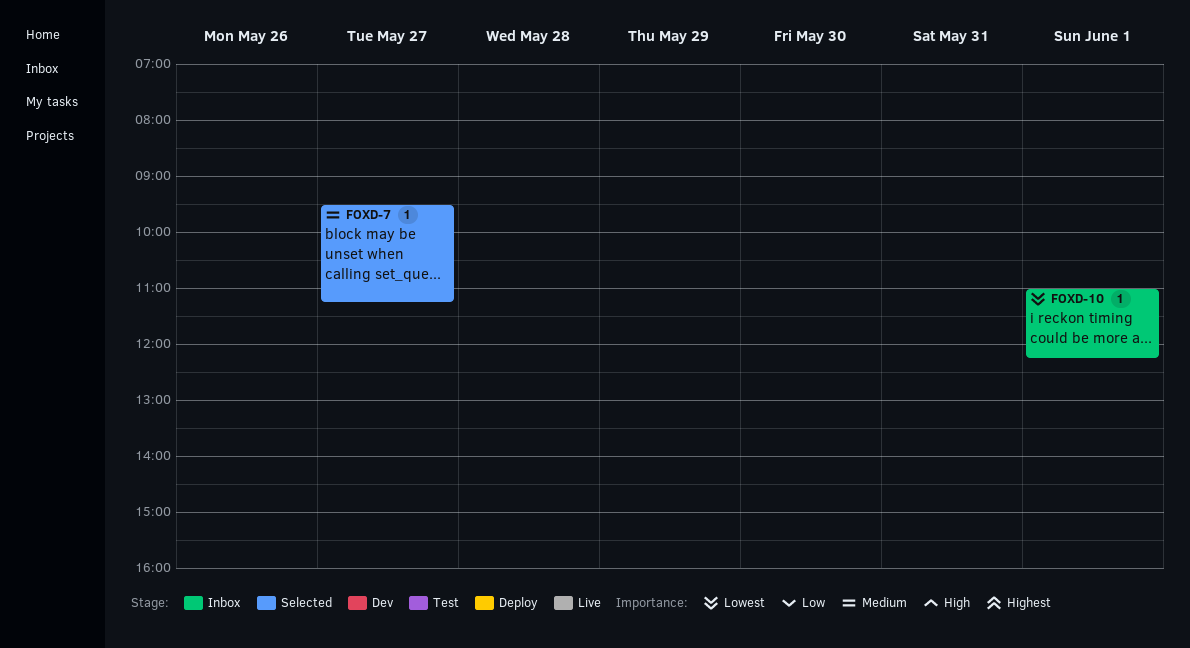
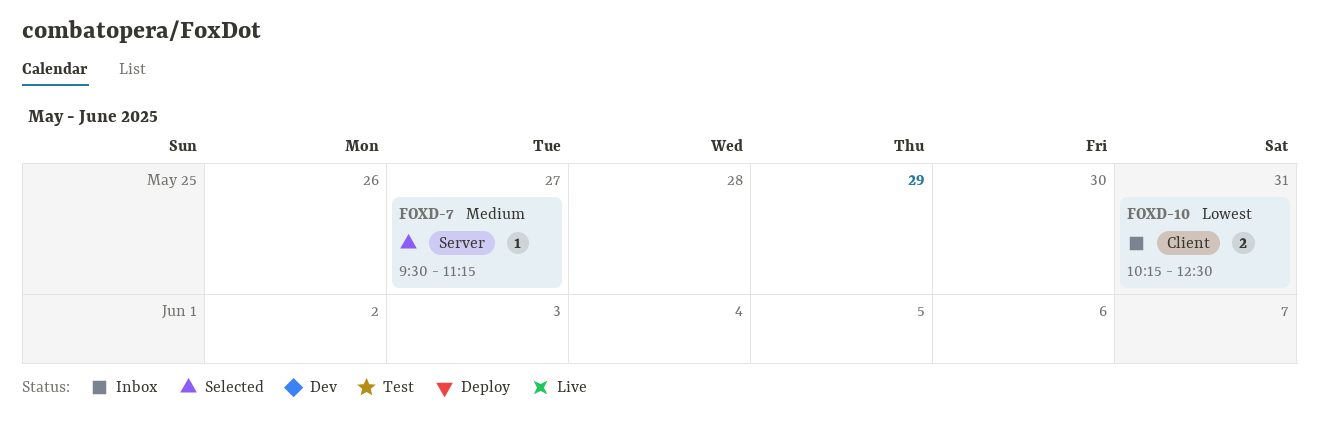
FOXD-10, estimate: 1 -> 2
FOXD-10, day: Jun 1 -> May 31
FOXD-10, begins: 11:00 -> 10:15
FOXD-10, ends: 12:15 -> 12:30

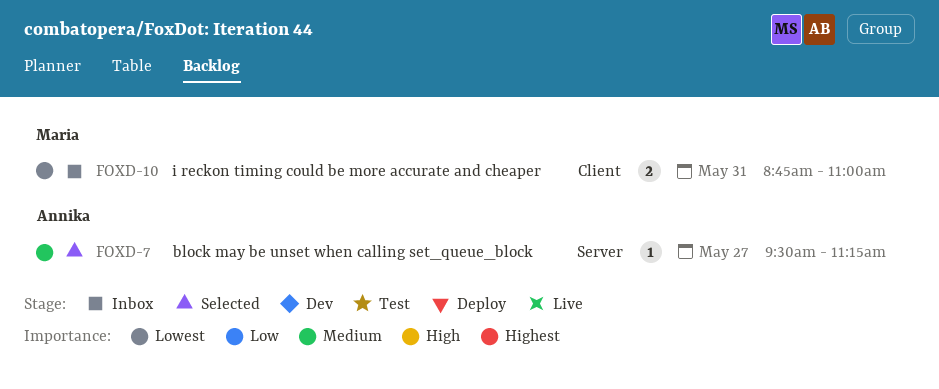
FOXD-10, begins: 10:15 -> 08:45
FOXD-10, ends: 12:30 -> 11:00

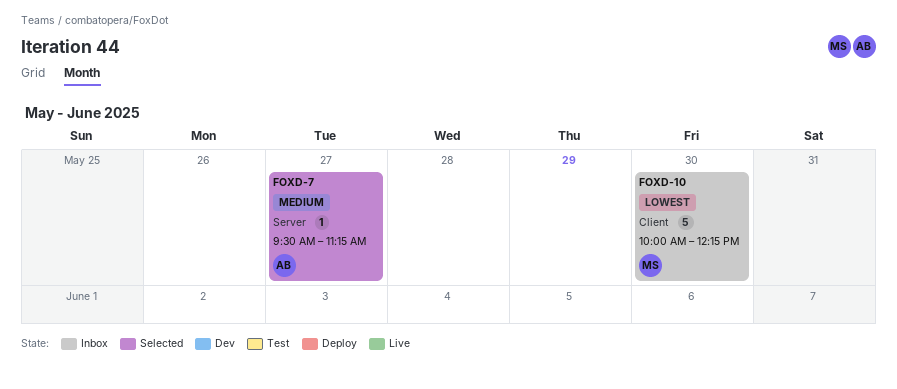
FOXD-10, estimate: 2 -> 5
FOXD-10, day: May 31 -> May 30
FOXD-10, begins: 08:45 -> 10:00
FOXD-10, ends: 11:00 -> 12:15

